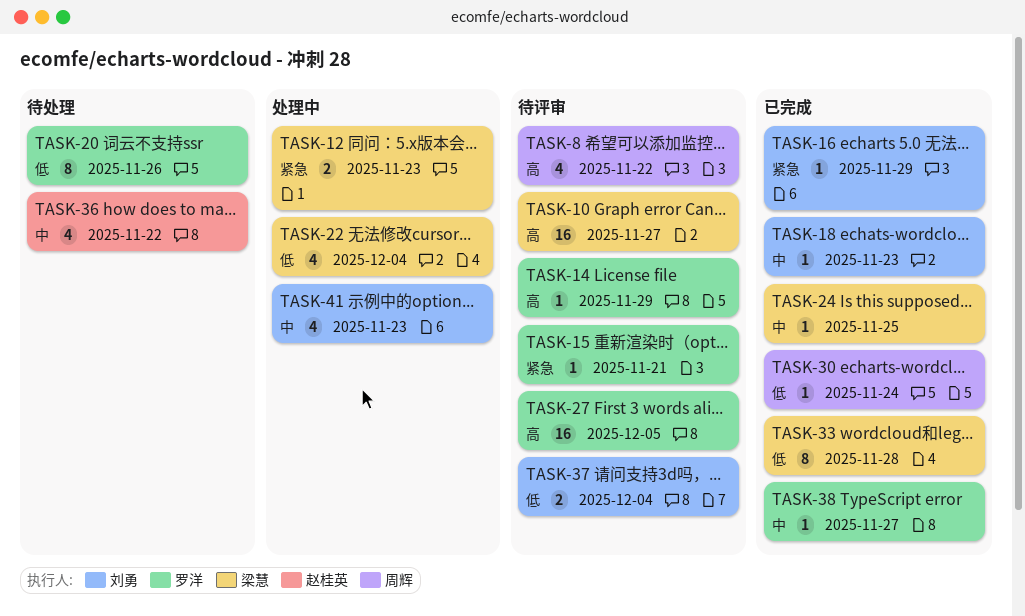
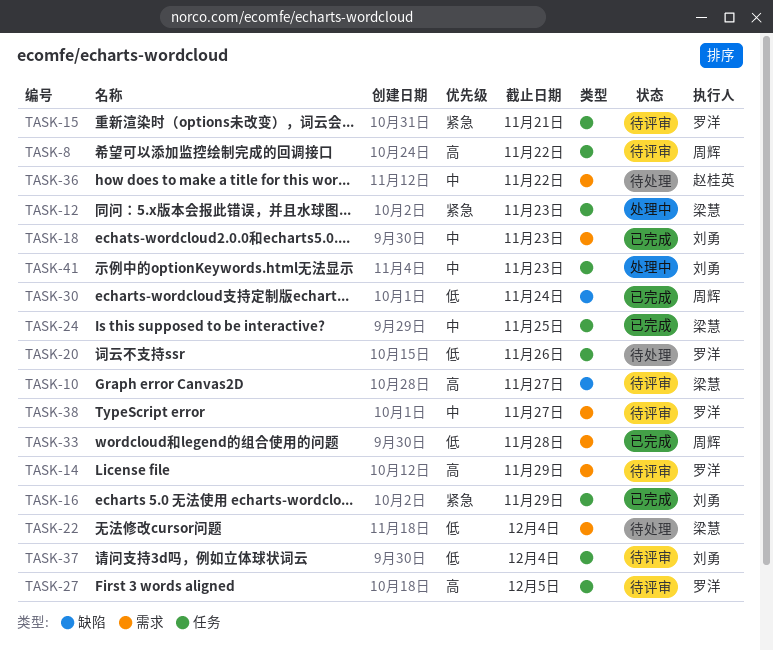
TASK-22, status: 处理中 -> 待处理
TASK-33, owner: 梁慧 -> 周辉
TASK-38, status: 已完成 -> 待评审

